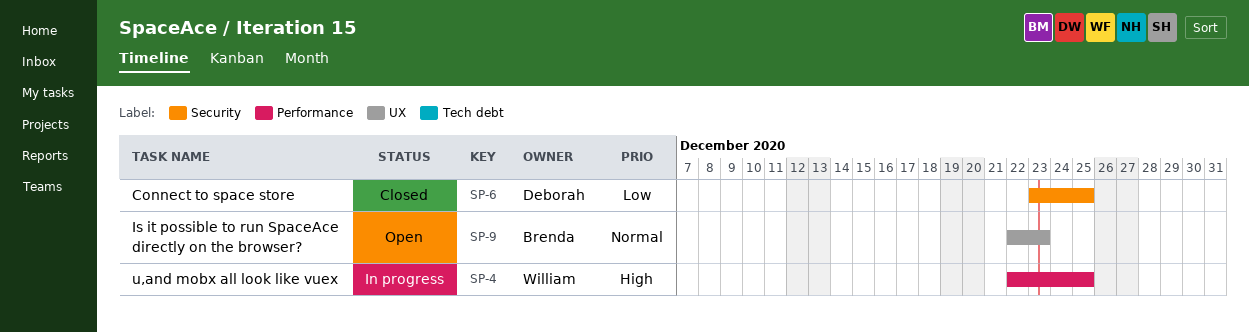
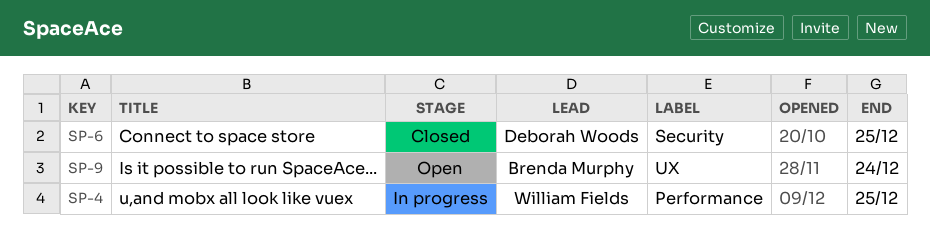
SP-9, due: Dec 23 -> Dec 24

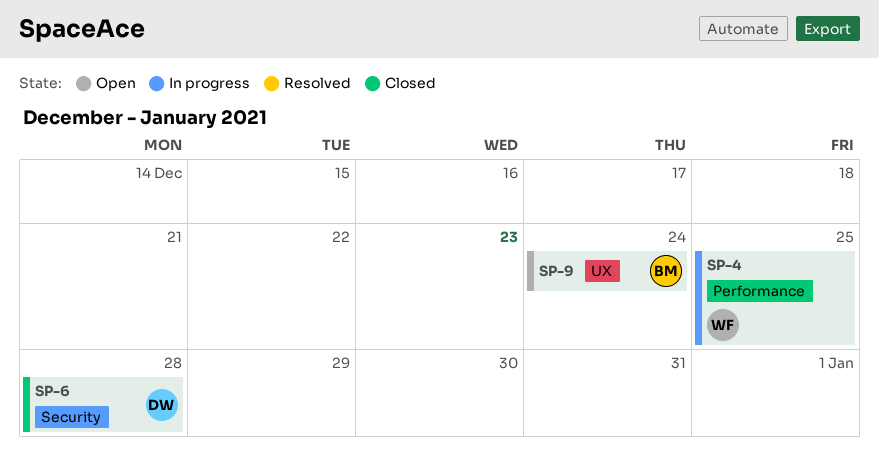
SP-6, due: Dec 25 -> Dec 28

